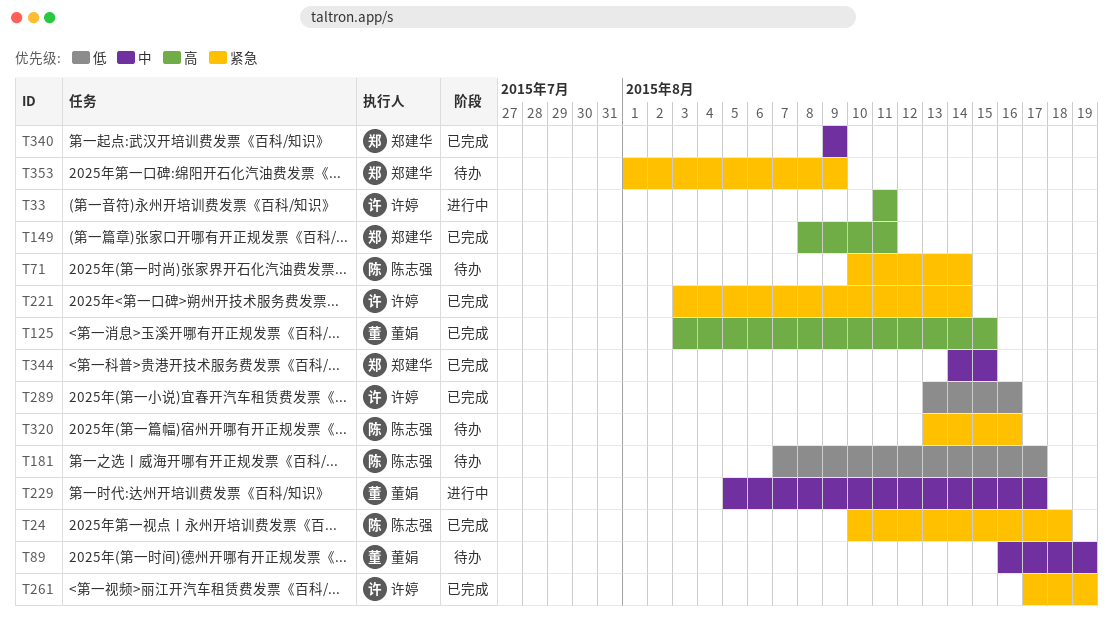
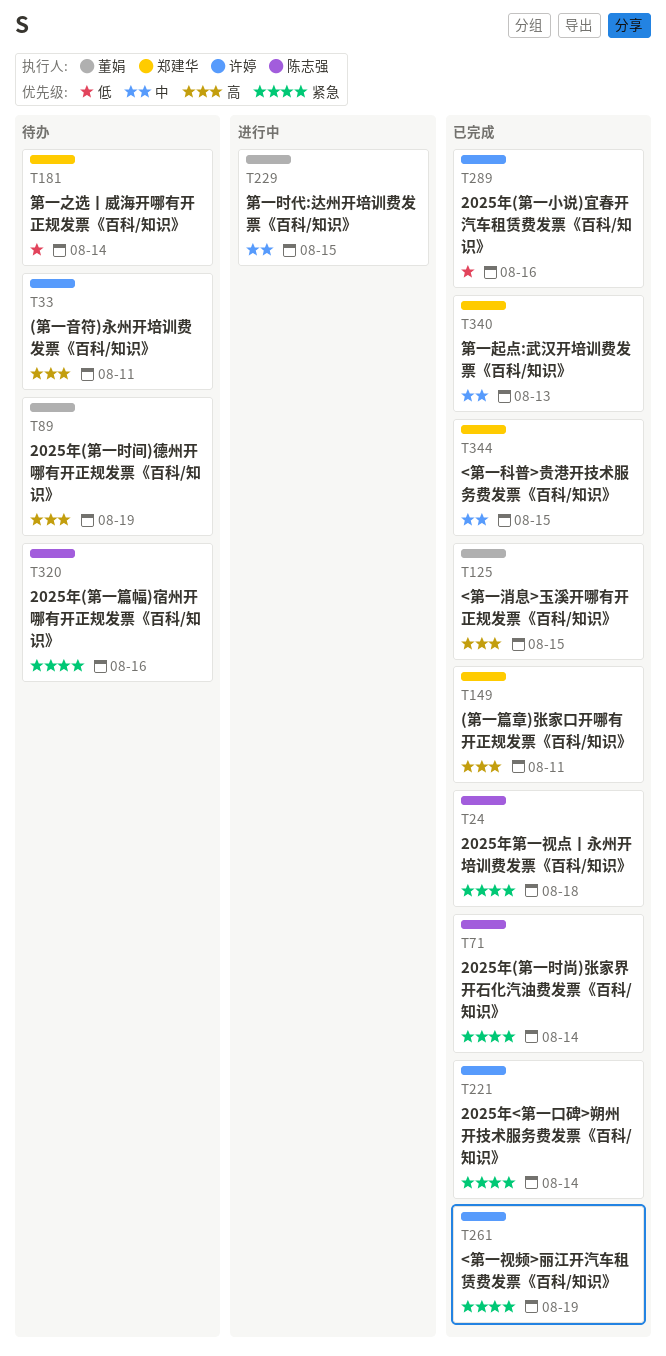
T33, status: 进行中 -> 待办
T71, status: 待办 -> 已完成
T89, priority: 中 -> 高
T181, owner: 陈志强 -> 郑建华
T181, due: Aug 17 -> Aug 14
T229, due: Aug 17 -> Aug 15
T340, due: Aug 9 -> Aug 13
T353: present -> none

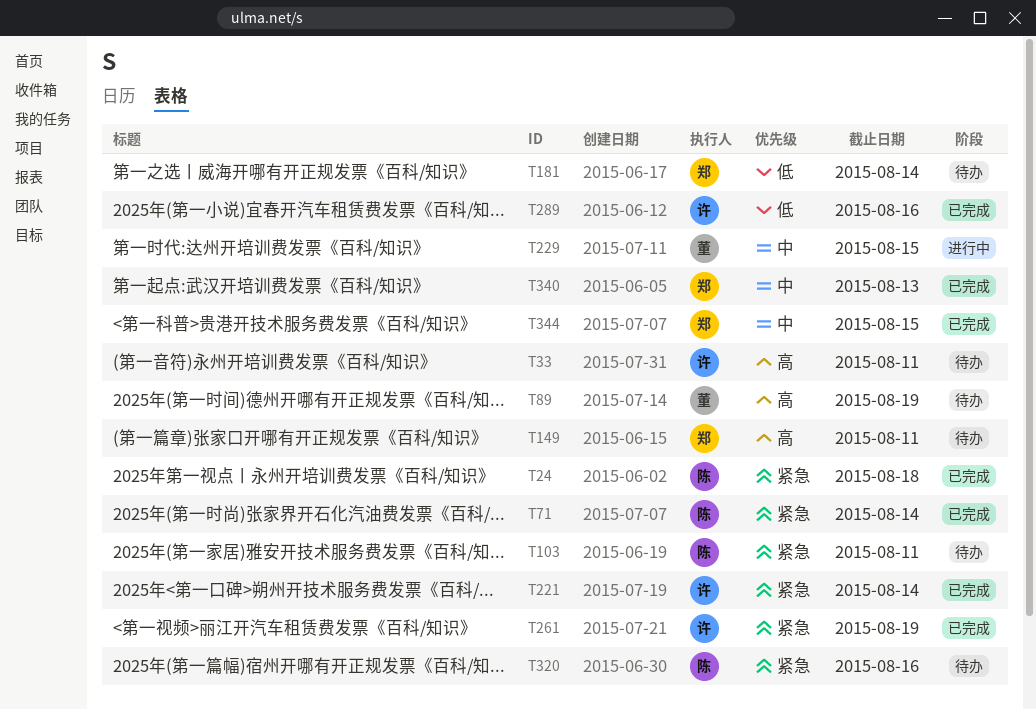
T103: none -> present
T125: present -> none
T149, status: 已完成 -> 待办

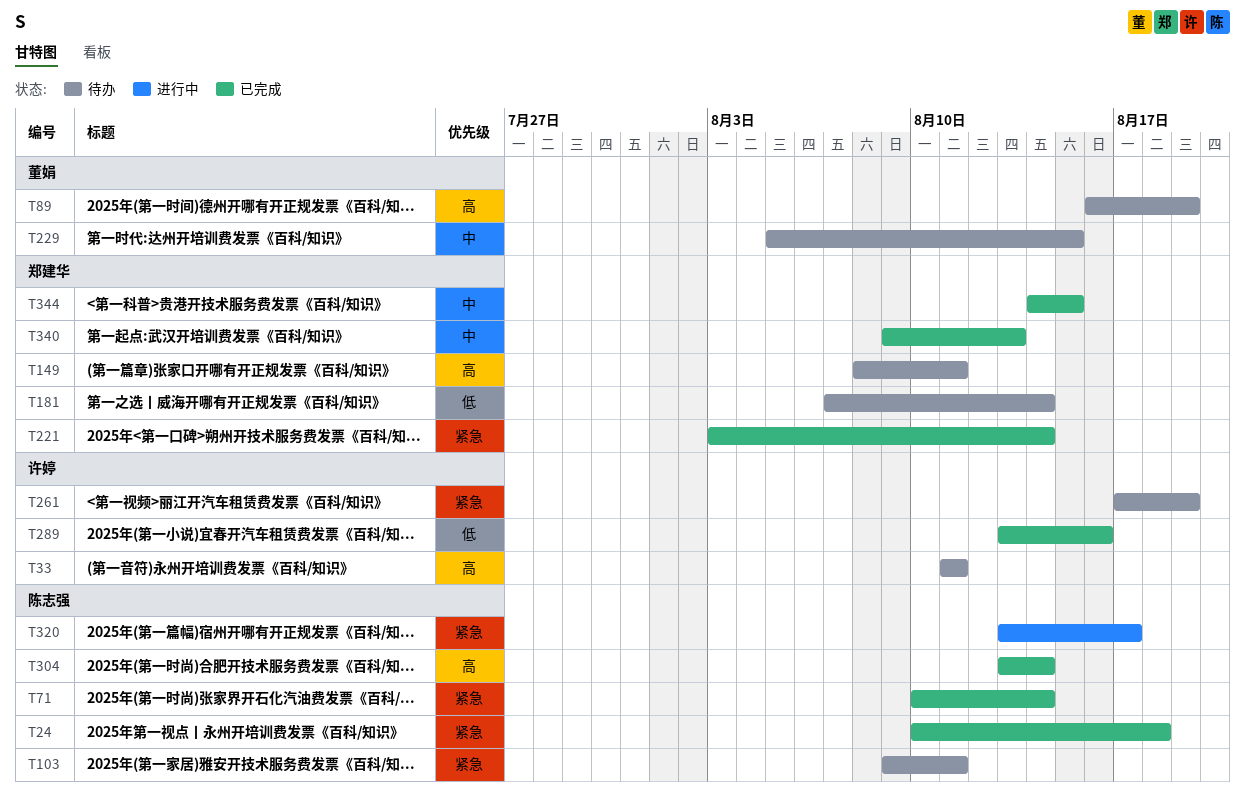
T221, owner: 许婷 -> 郑建华
T229, status: 进行中 -> 待办
T261, status: 已完成 -> 待办
T304: none -> present
T320, status: 待办 -> 进行中
T320, due: Aug 16 -> Aug 17

